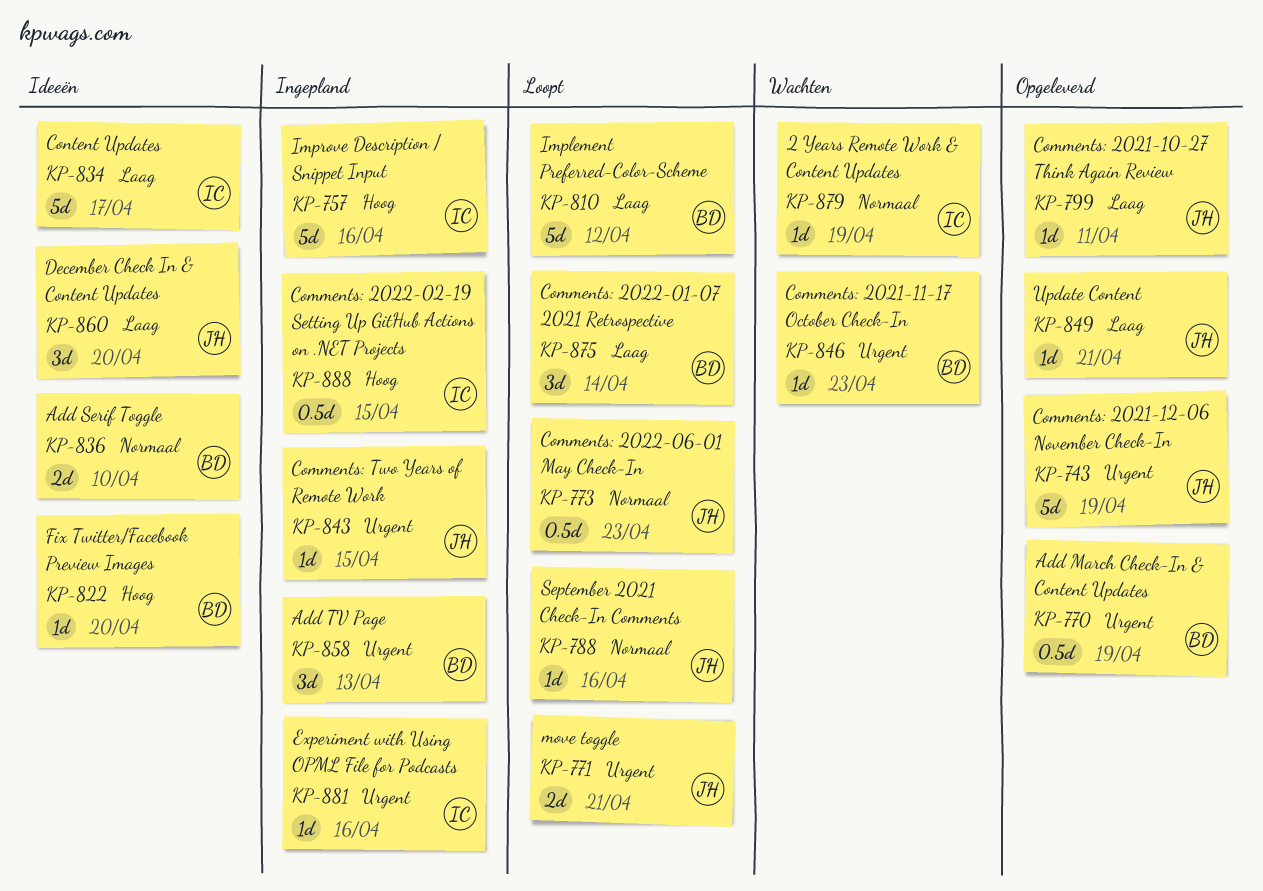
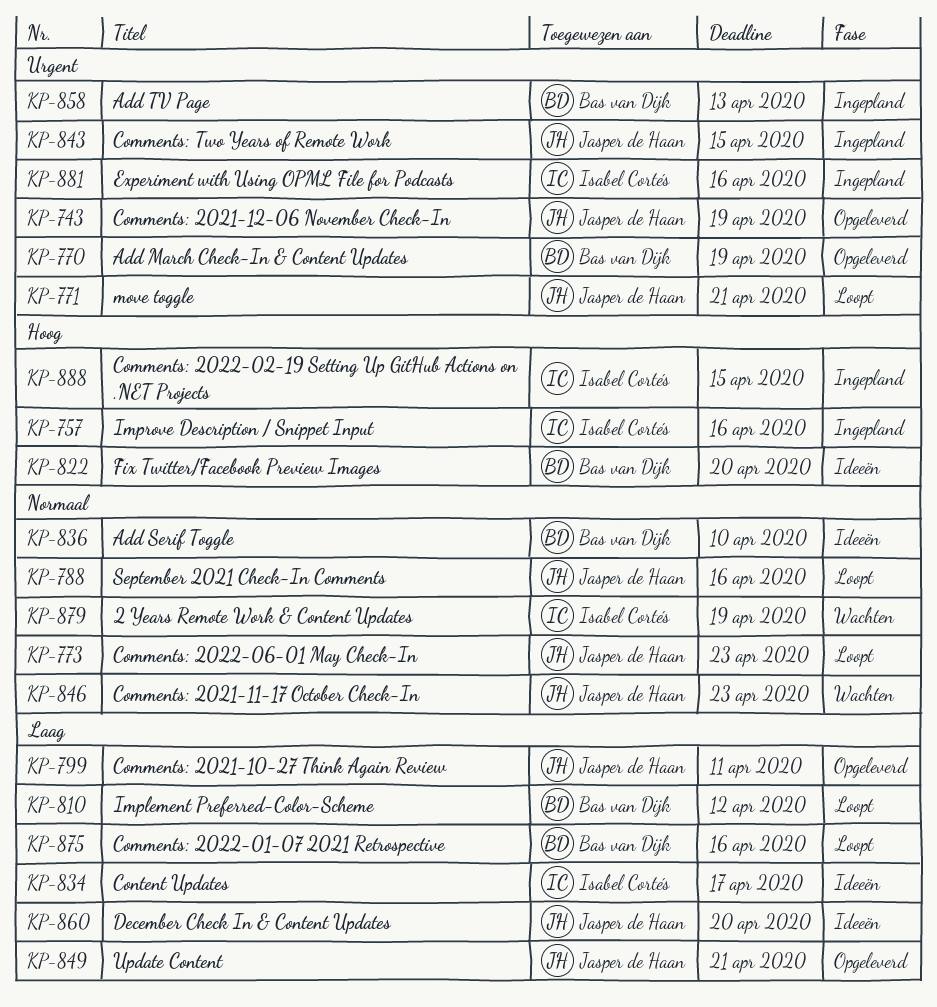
KP-846, owner: Bas van Dijk -> Jasper de Haan
KP-846, priority: Urgent -> Normaal
KP-875, due: Apr 14 -> Apr 16

